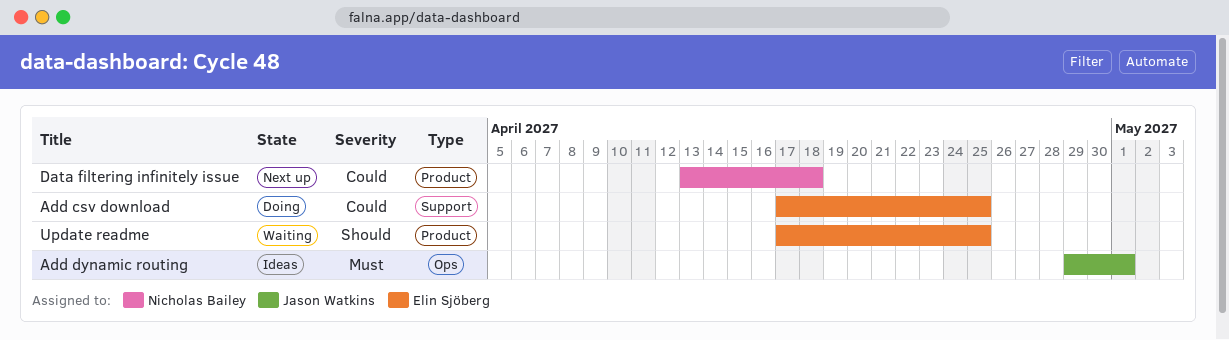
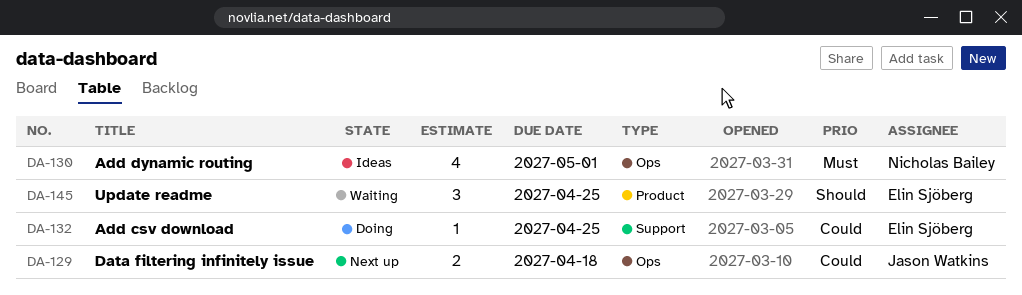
Add dynamic routing, owner: Jason Watkins -> Nicholas Bailey
Data filtering infinitely issue, owner: Nicholas Bailey -> Jason Watkins
Data filtering infinitely issue, label: Product -> Ops

